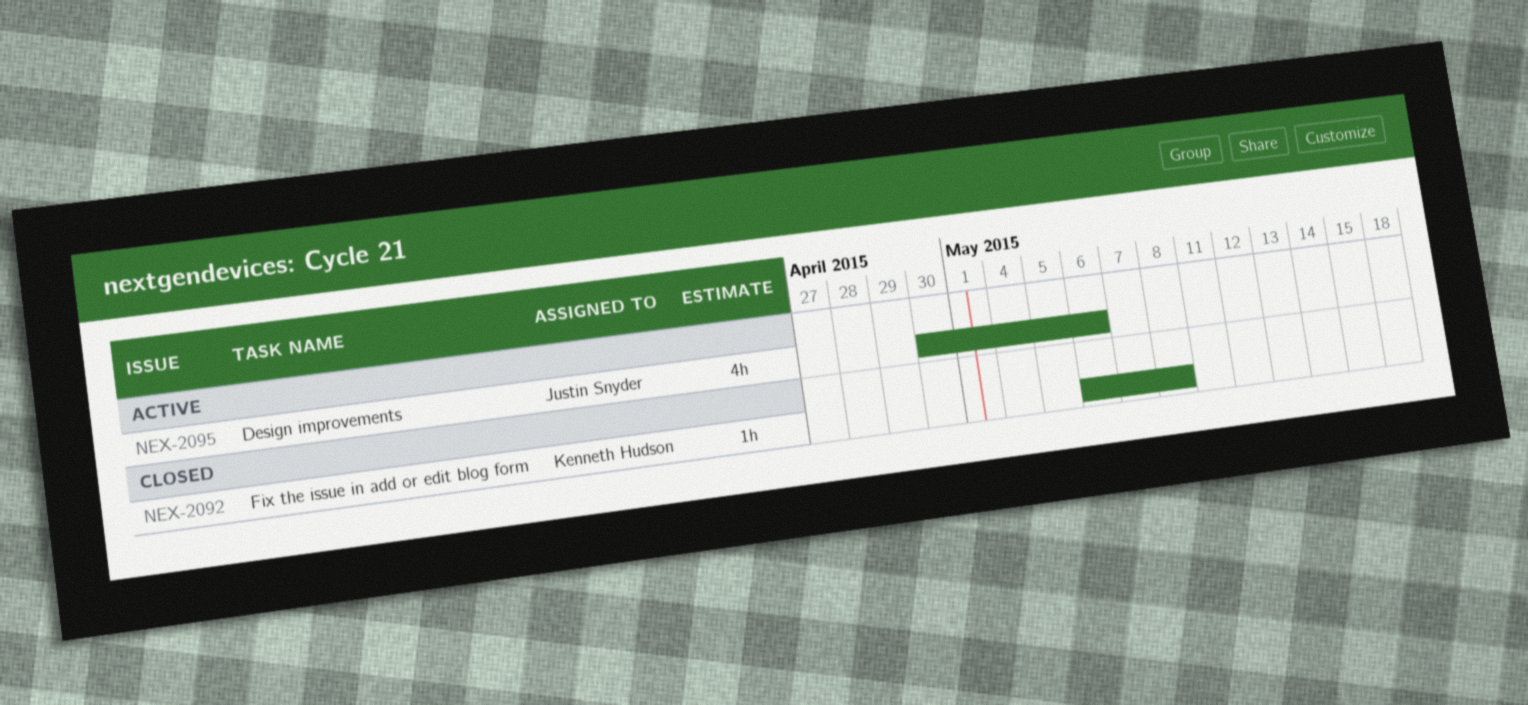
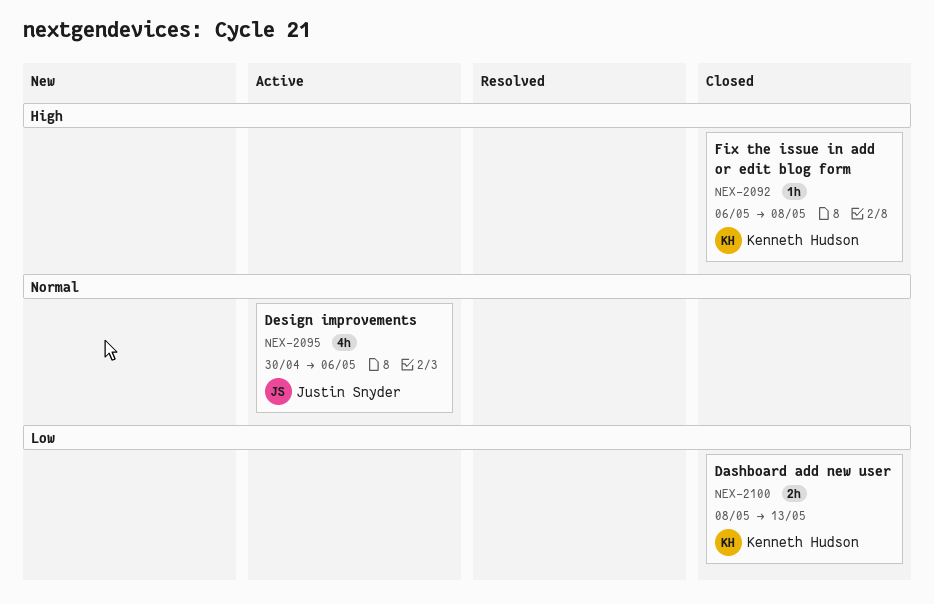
NEX-2100: none -> present

